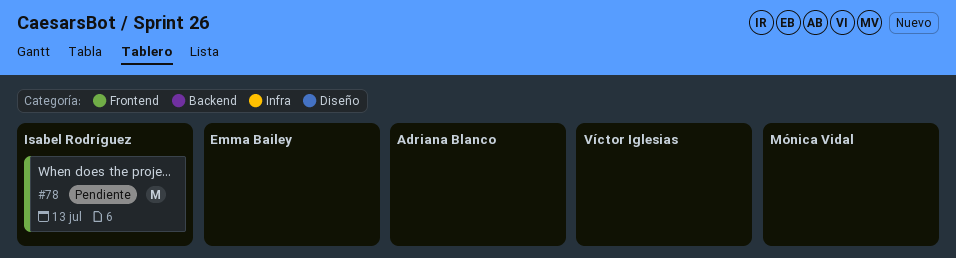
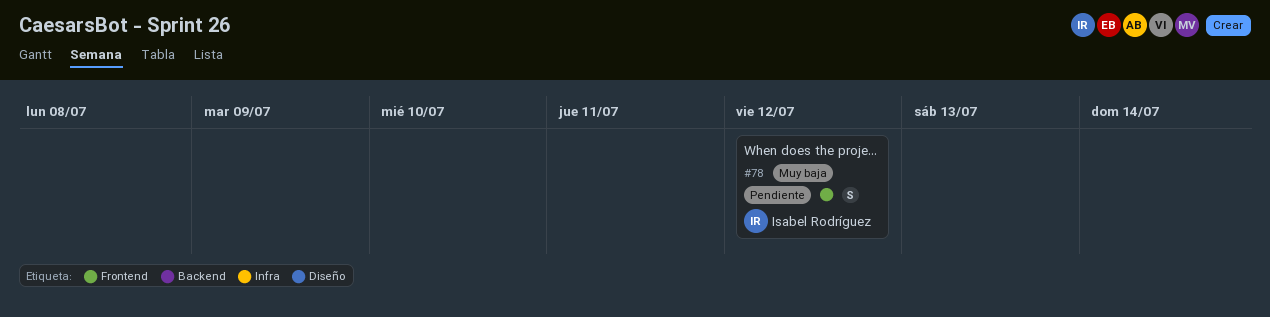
#78, estimate: M -> S
#78, due: Jul 13 -> Jul 12

